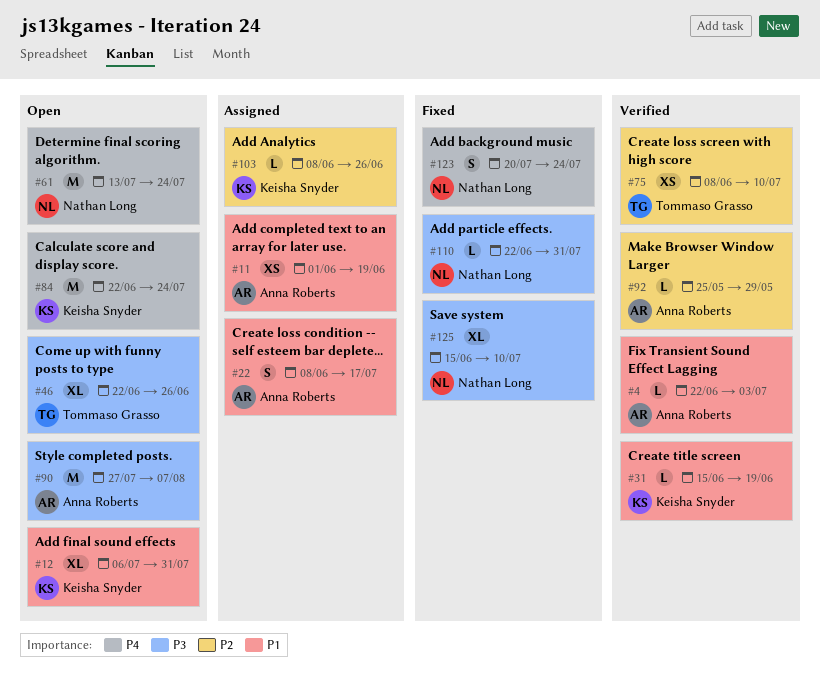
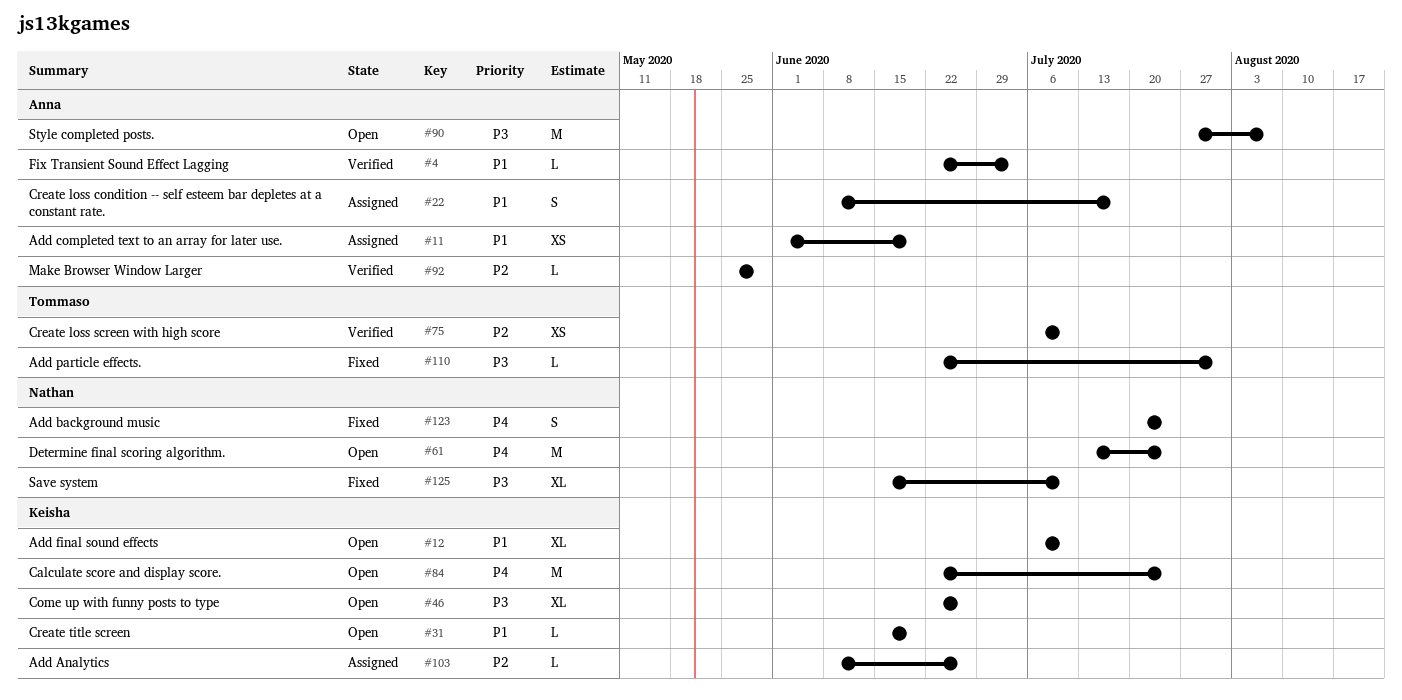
#12, due: Jul 31 -> Jul 10
#31, status: Verified -> Open
#46, owner: Tommaso Grasso -> Keisha Snyder
#75, start: Jun 8 -> Jul 6
#110, owner: Nathan Long -> Tommaso Grasso

